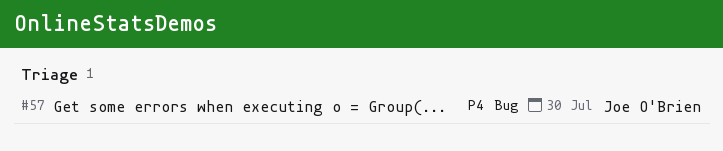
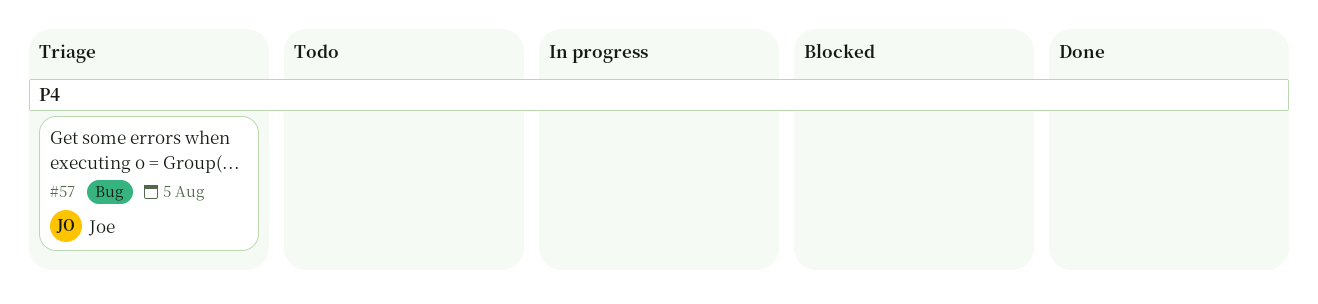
#57, due: Jul 30 -> Aug 5

